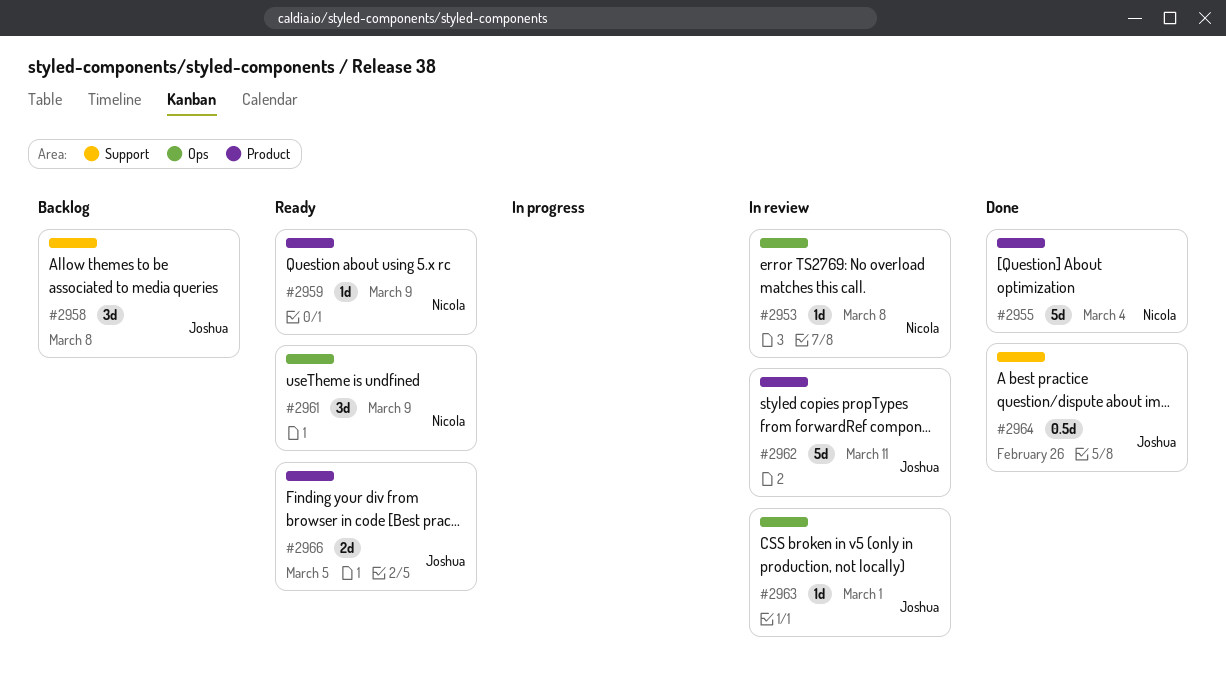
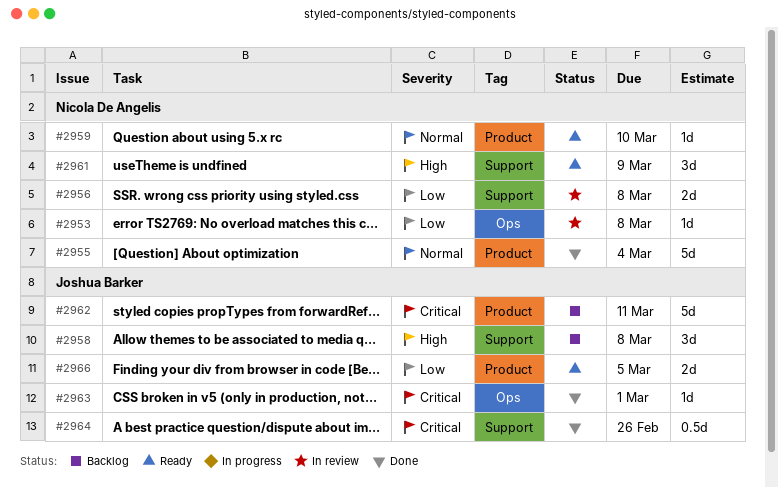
#2956: none -> present
#2959, due: Mar 9 -> Mar 10
#2961, label: Ops -> Support
#2962, status: In review -> Backlog
#2963, status: In review -> Done

